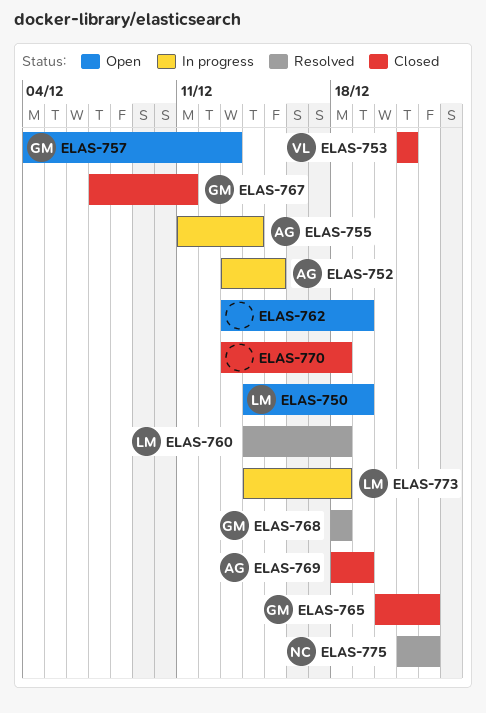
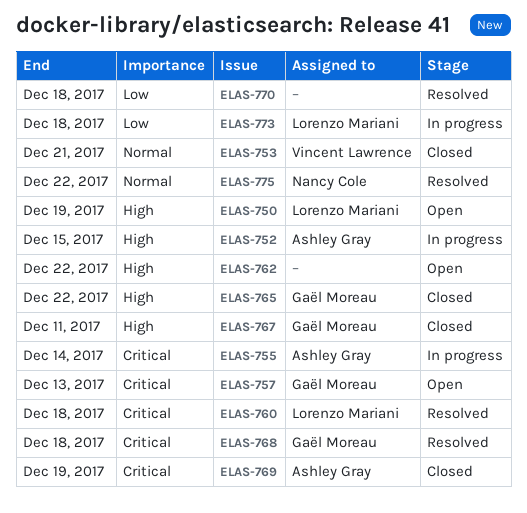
ELAS-762, due: Dec 19 -> Dec 22
ELAS-770, status: Closed -> Resolved

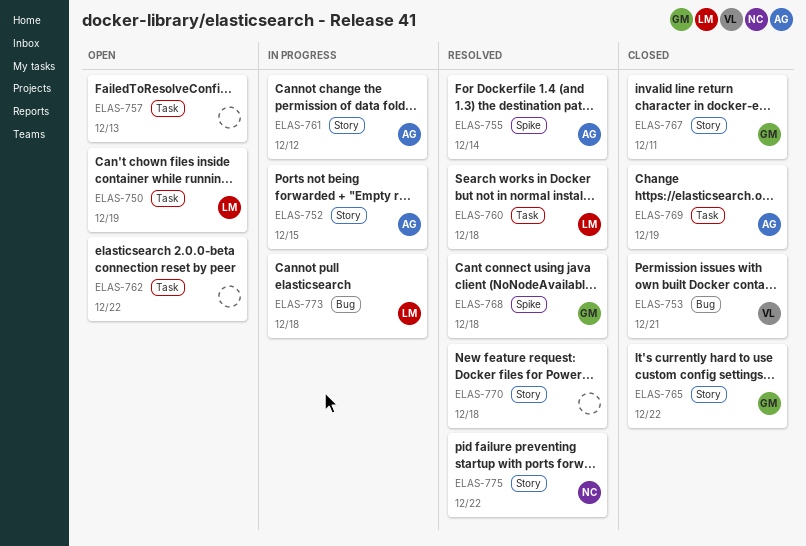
ELAS-755, status: In progress -> Resolved
ELAS-757, owner: Gaël Moreau -> none
ELAS-761: none -> present

